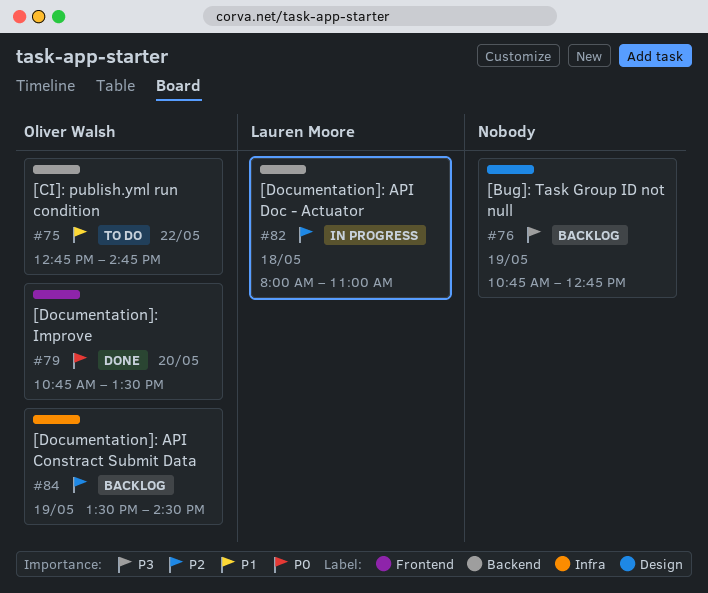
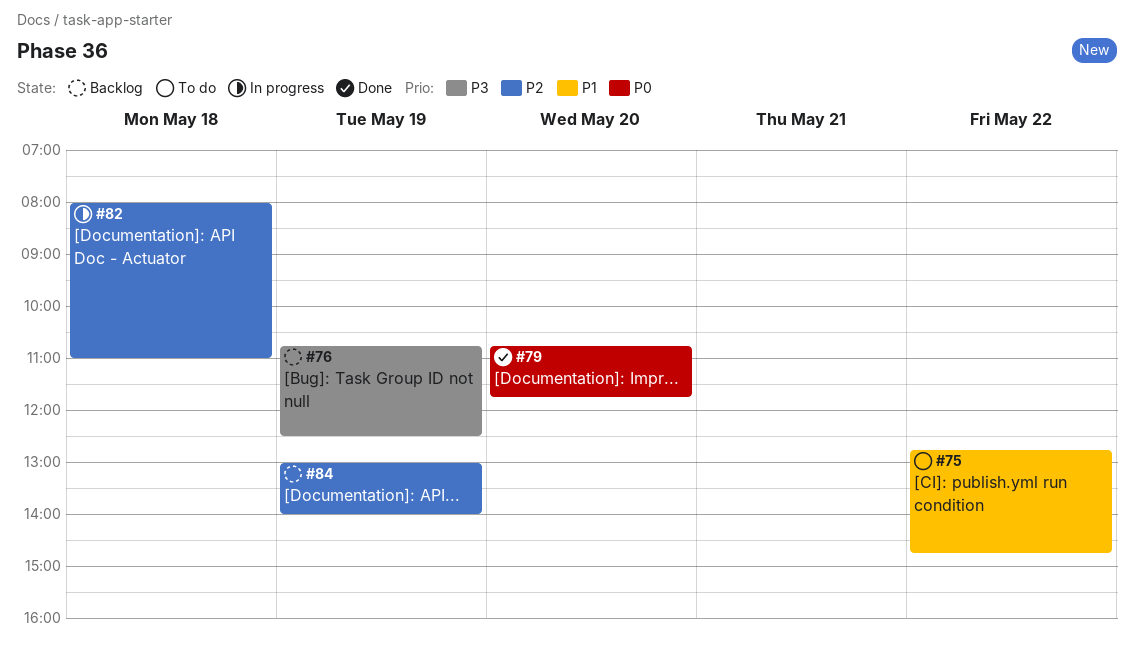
#76, ends: 12:45 -> 12:30
#79, ends: 13:30 -> 11:45
#84, begins: 13:30 -> 13:00
#84, ends: 14:30 -> 14:00

